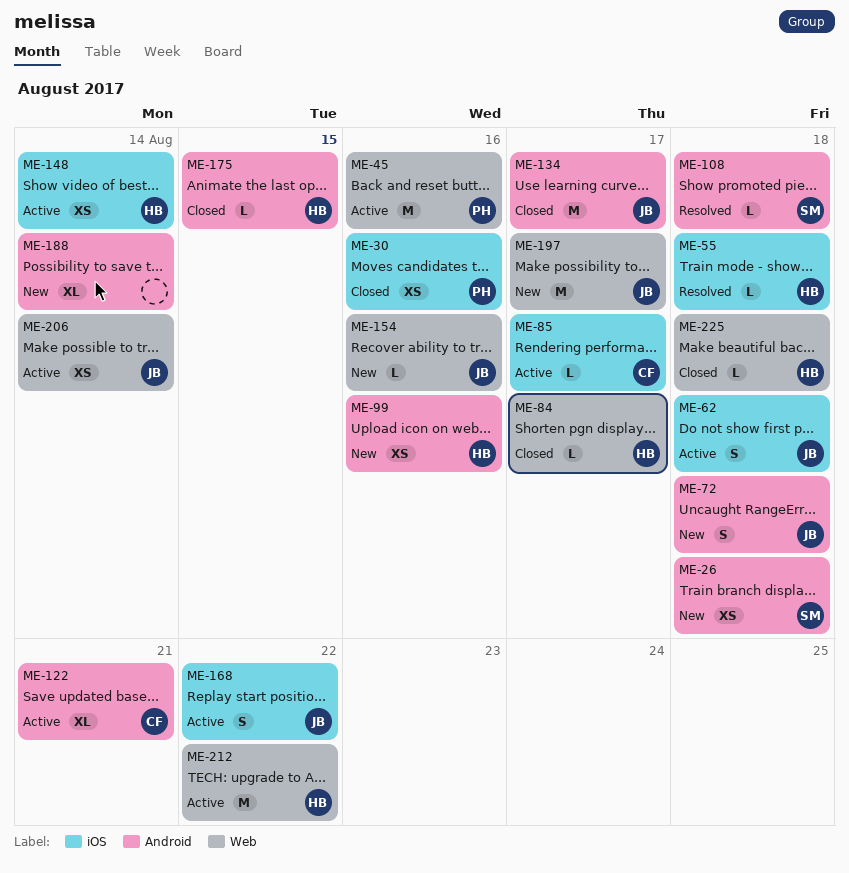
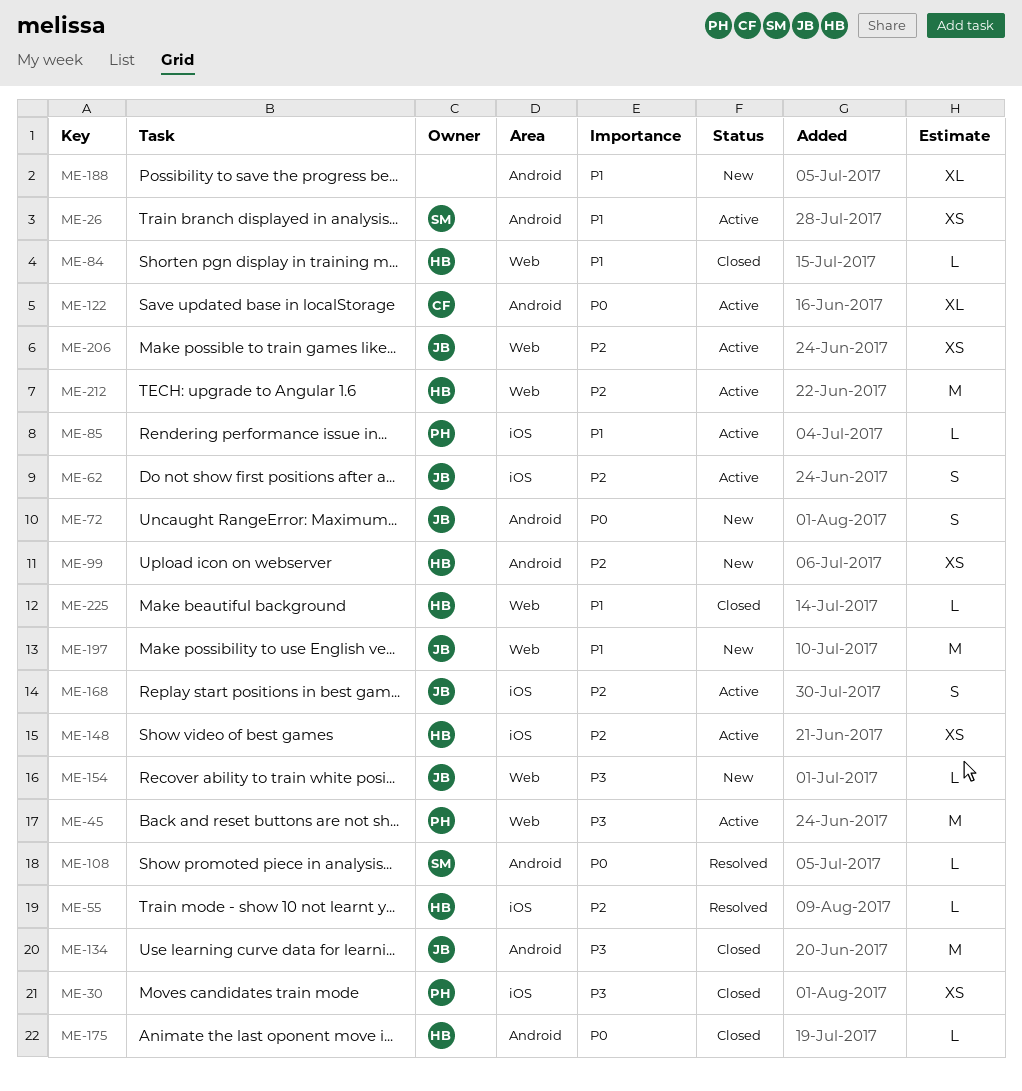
ME-26, status: New -> Active
ME-85, owner: CF -> PH

